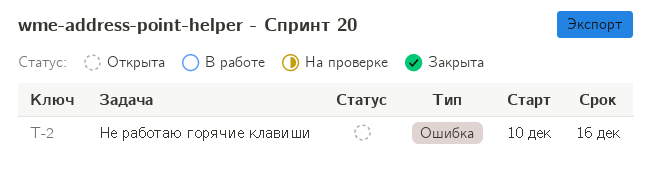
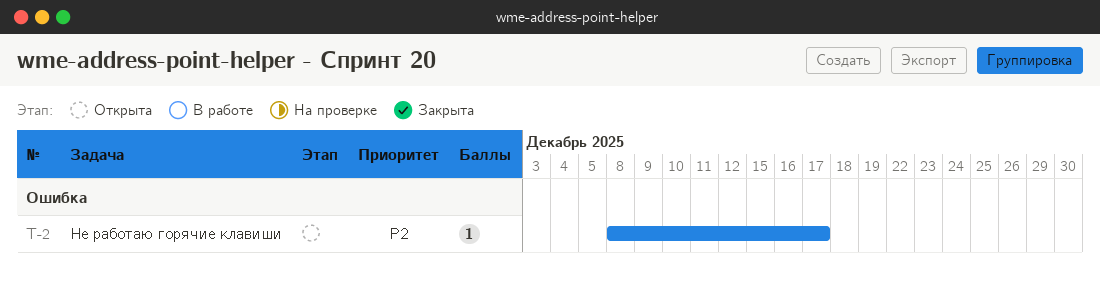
T-2, start: Dec 10 -> Dec 8
T-2, due: Dec 16 -> Dec 17

